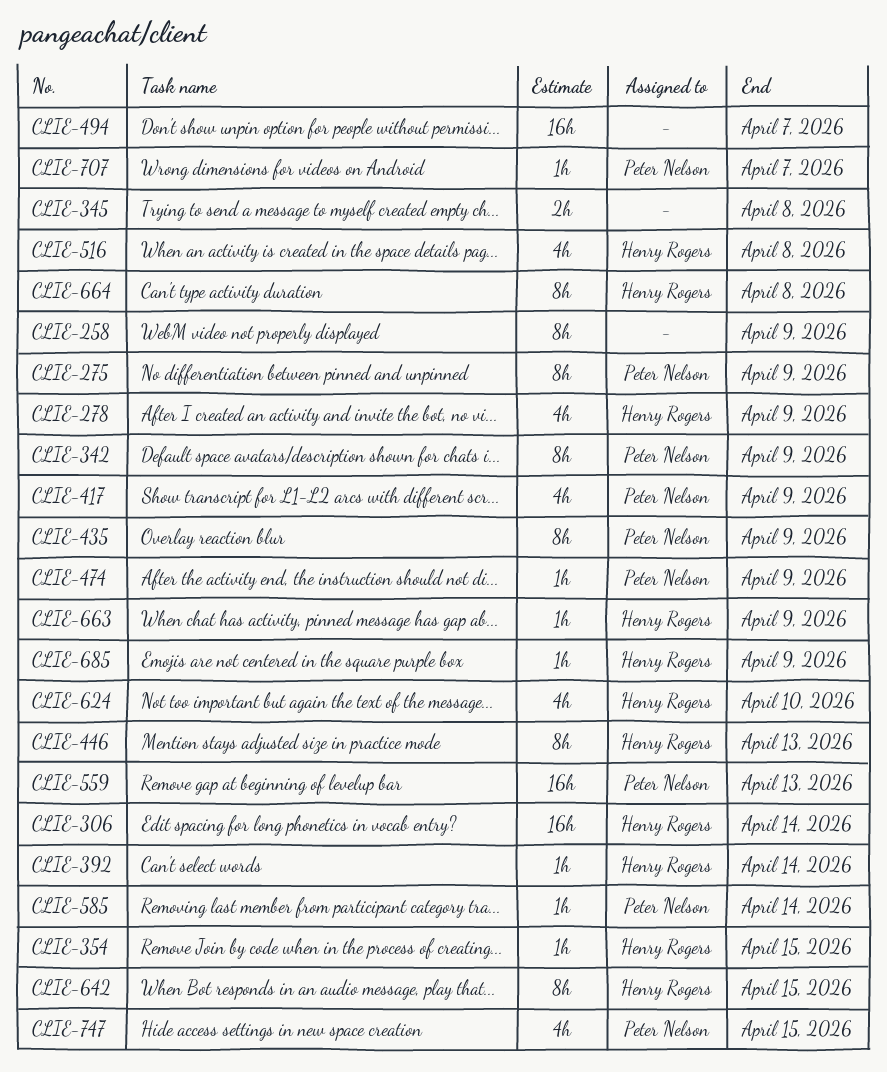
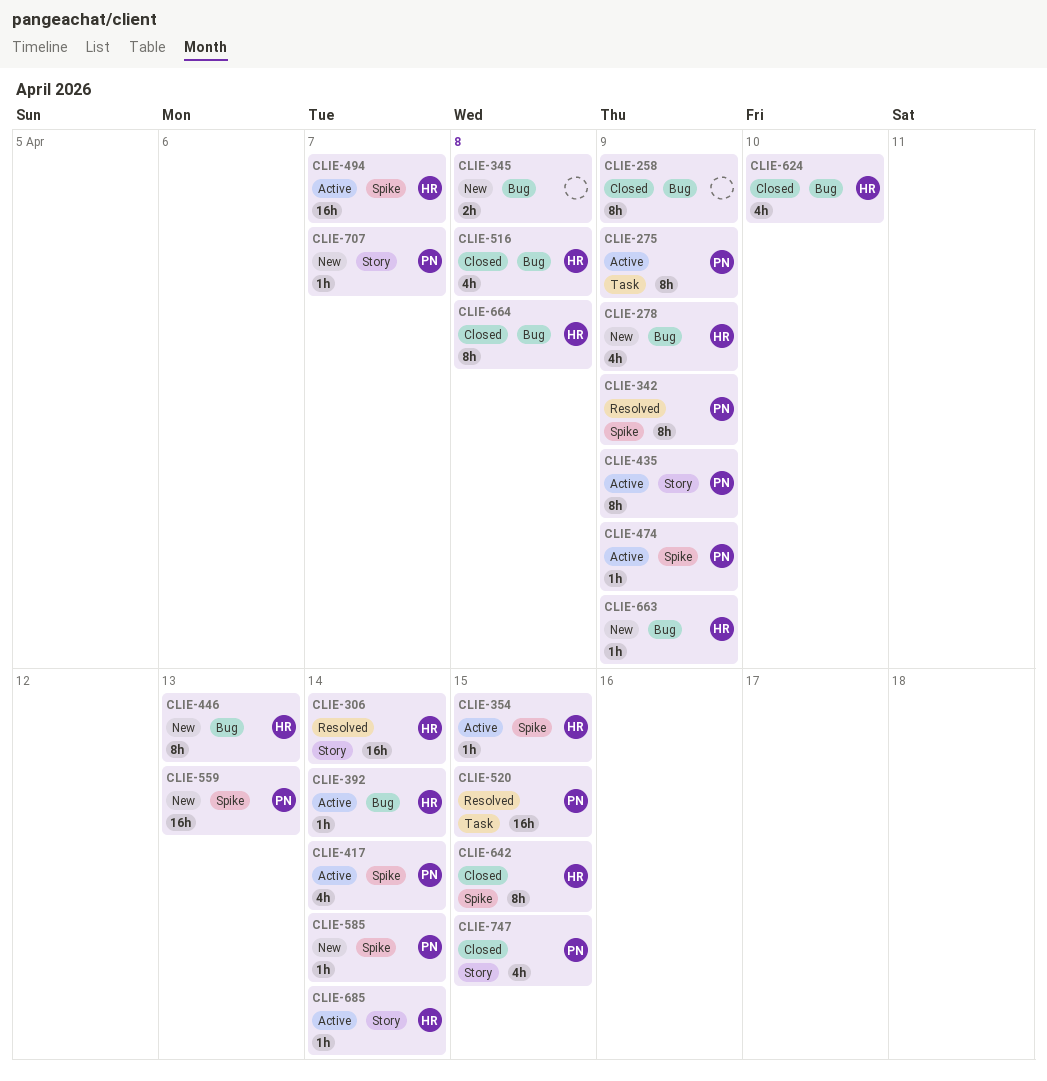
CLIE-417, due: Apr 9 -> Apr 14
CLIE-494, owner: none -> Henry Rogers
CLIE-520: none -> present
CLIE-685, due: Apr 9 -> Apr 14

